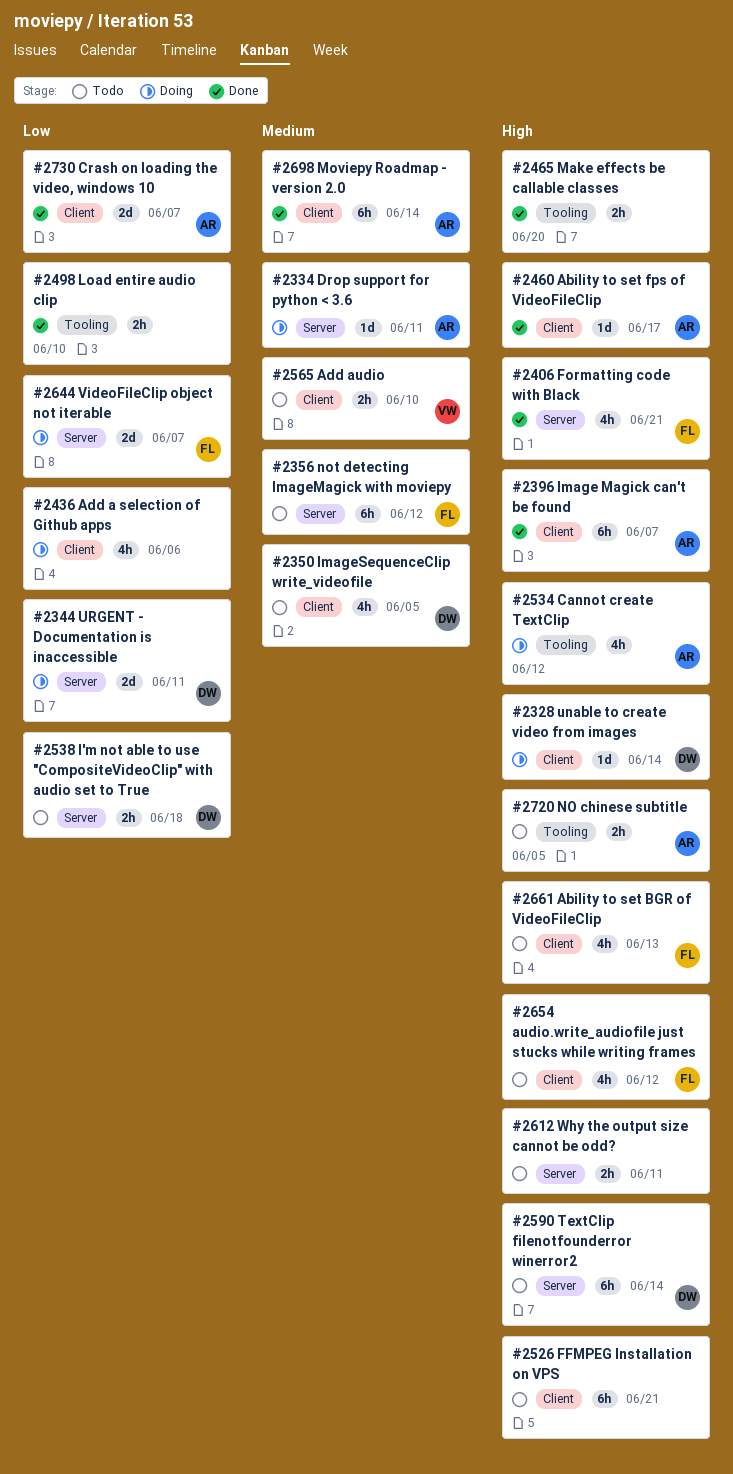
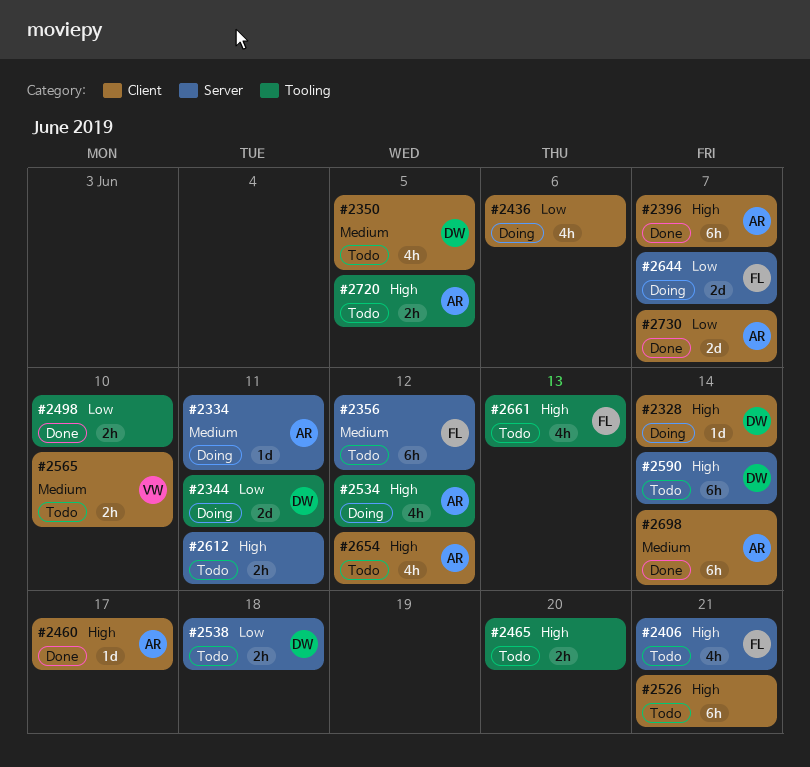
#2344, label: Server -> Tooling
#2406, status: Done -> Todo
#2465, status: Done -> Todo
#2654, owner: FL -> AR
#2661, label: Client -> Tooling

